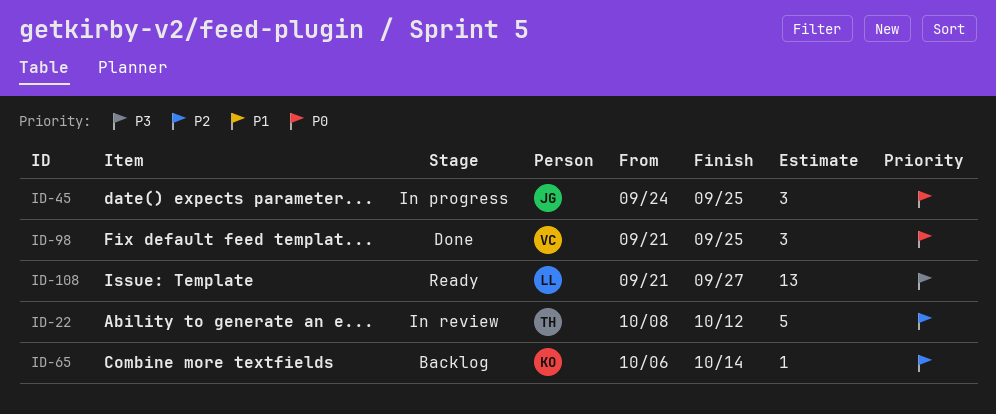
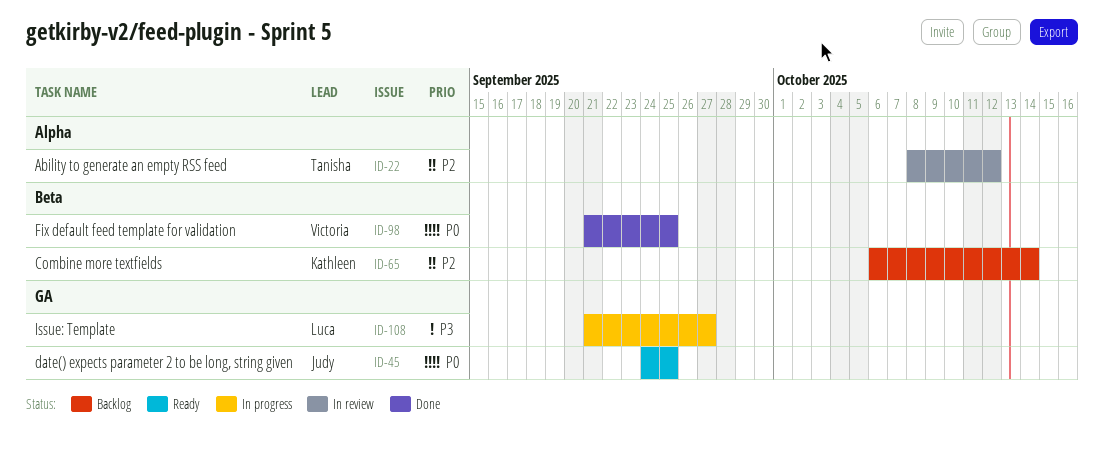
ID-45, status: In progress -> Ready
ID-108, status: Ready -> In progress

